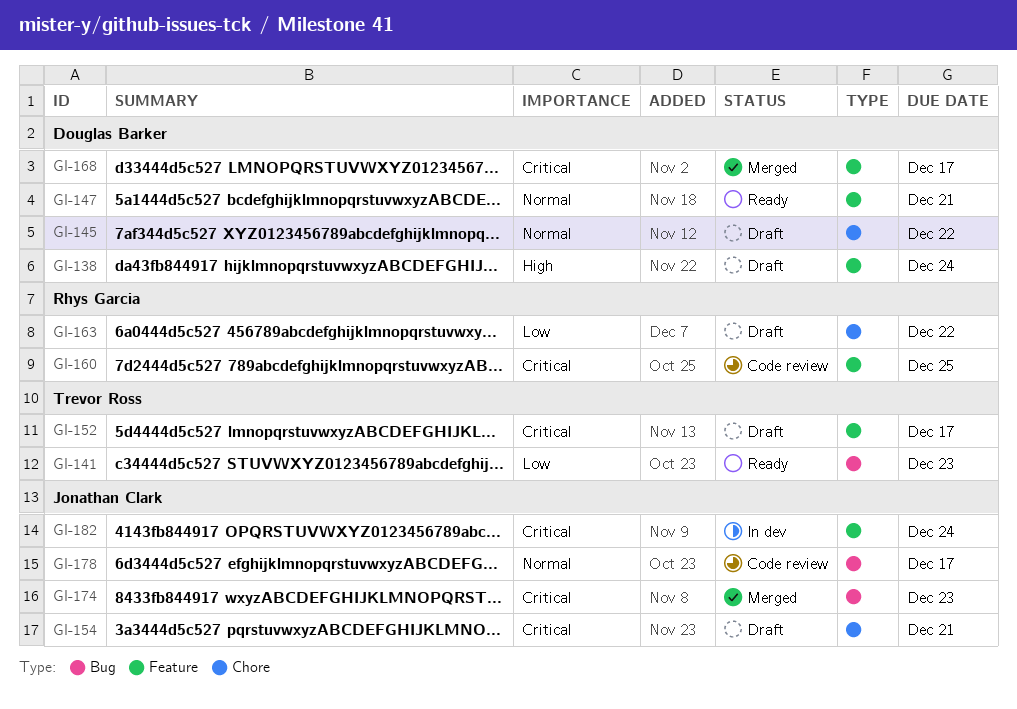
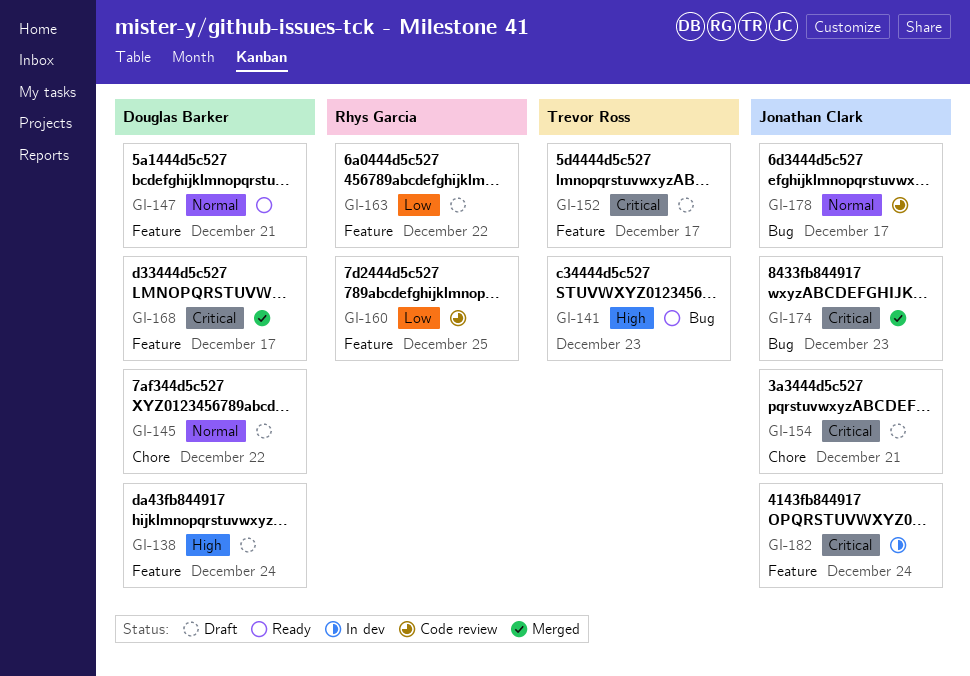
GI-141, priority: Low -> High
GI-160, priority: Critical -> Low
GI-163, label: Chore -> Feature

